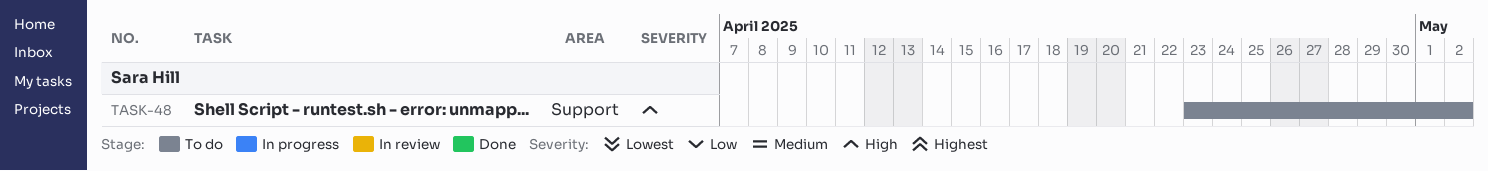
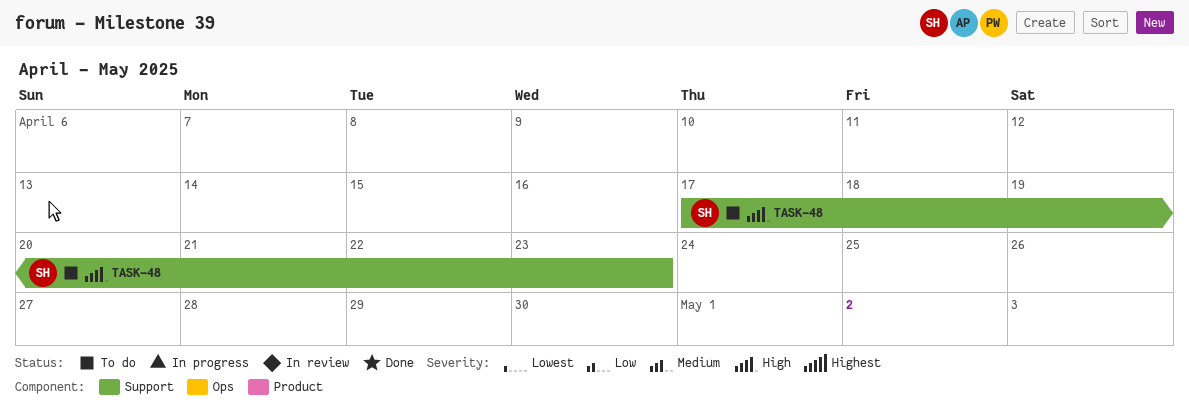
TASK-48, start: Apr 23 -> Apr 17
TASK-48, due: May 2 -> Apr 23

